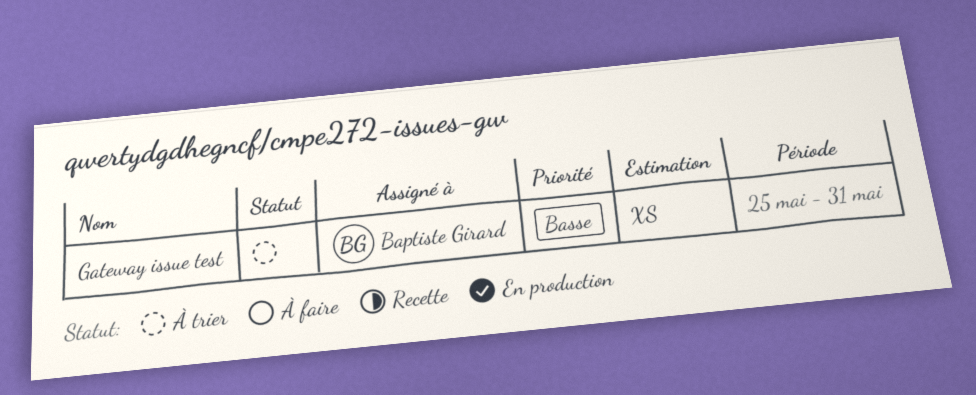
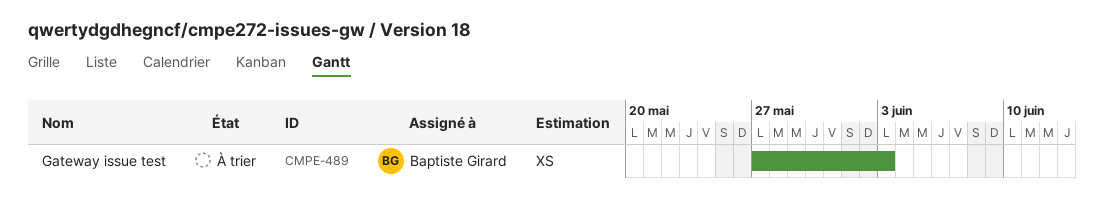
Gateway issue test, start: May 25 -> May 27
Gateway issue test, due: May 31 -> Jun 3

